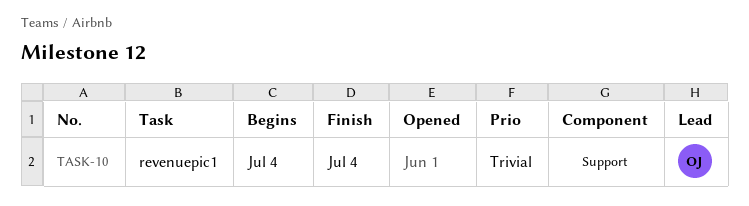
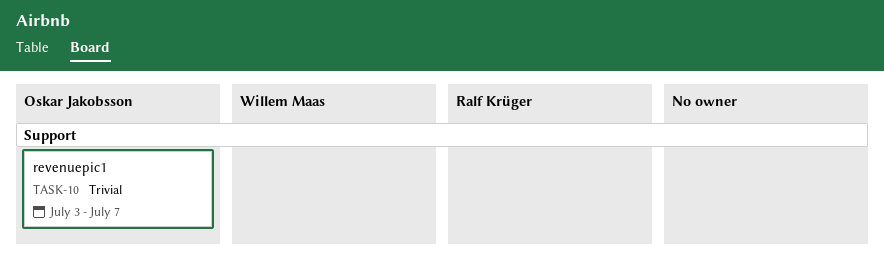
TASK-10, start: Jul 4 -> Jul 3
TASK-10, due: Jul 4 -> Jul 7

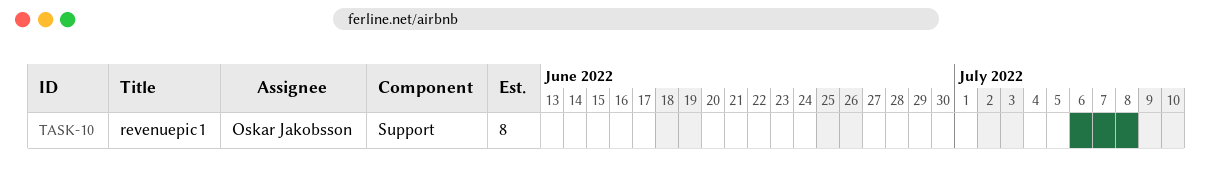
TASK-10, start: Jul 3 -> Jul 6
TASK-10, due: Jul 7 -> Jul 8

